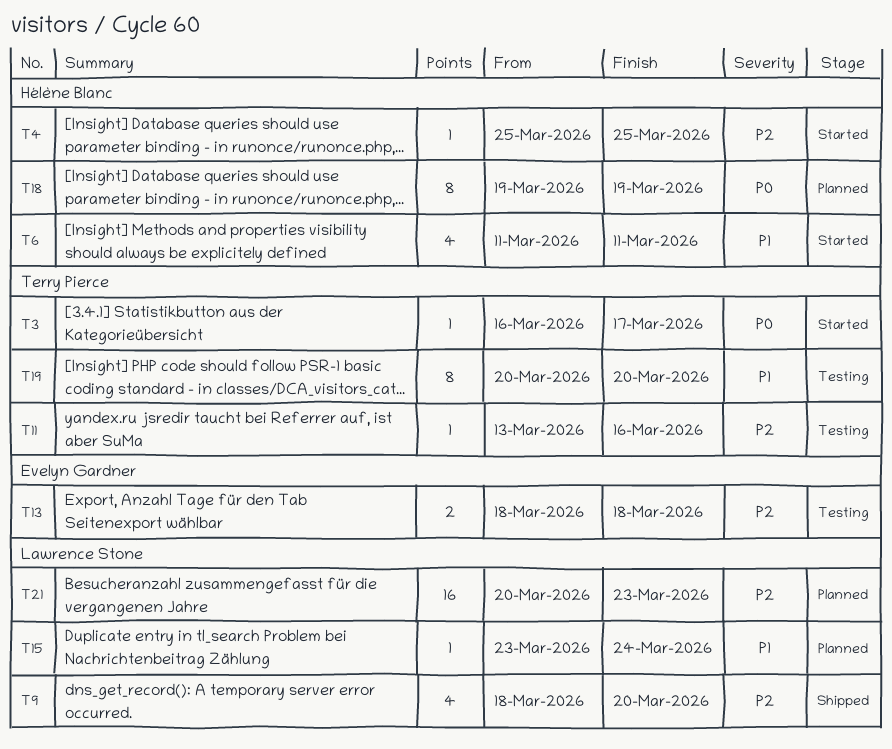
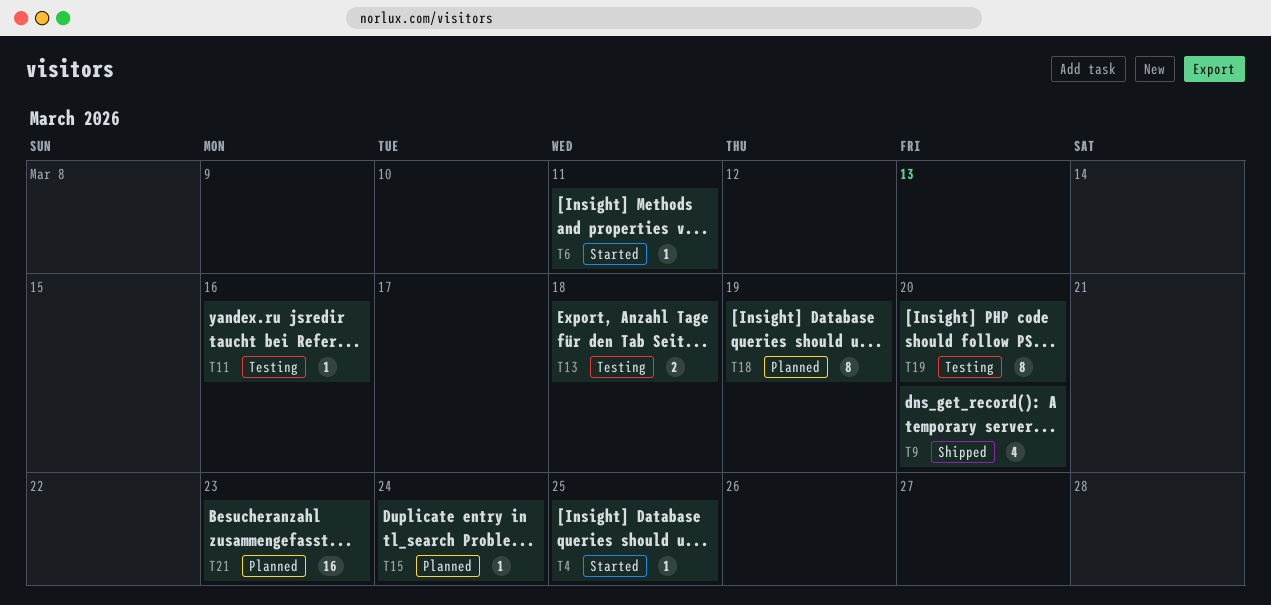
T3: present -> none
T6, estimate: 4 -> 1

